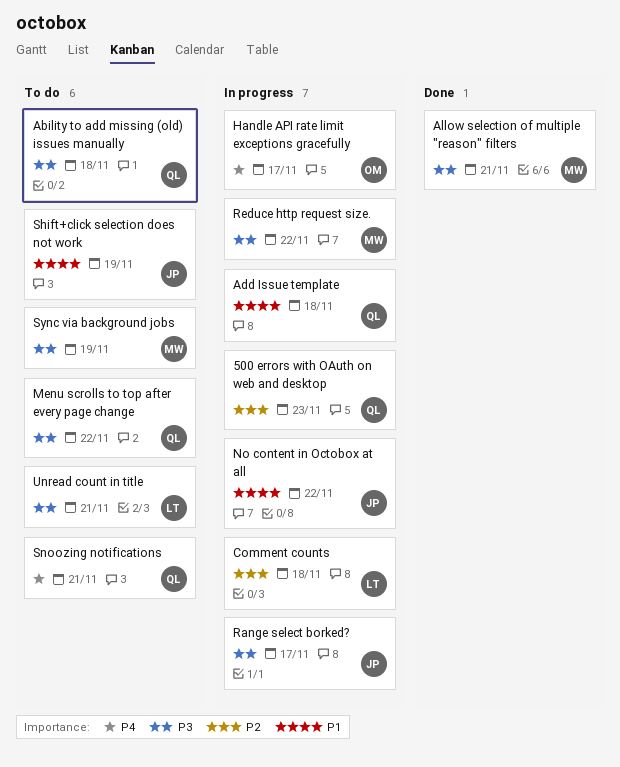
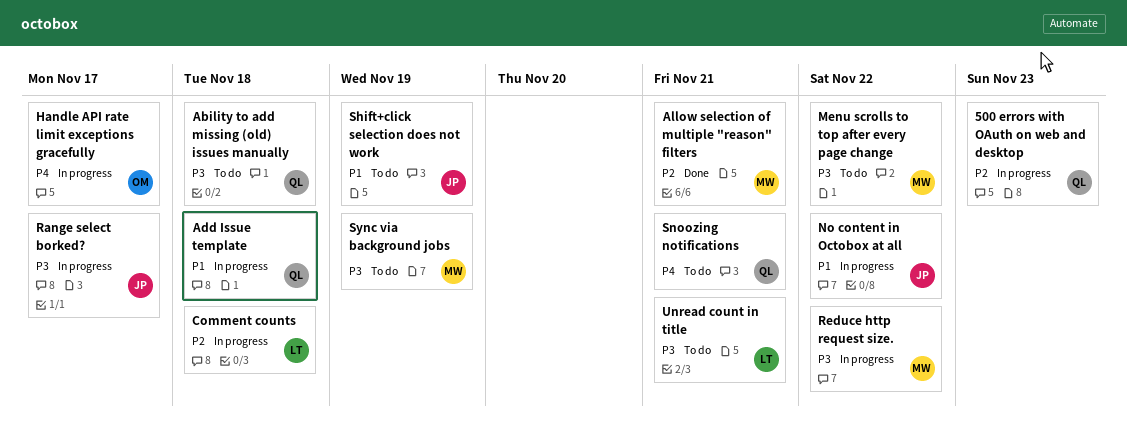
Allow selection of multiple "reason" filters, priority: P3 -> P2
Menu scrolls to top after every page change, owner: QL -> MW

